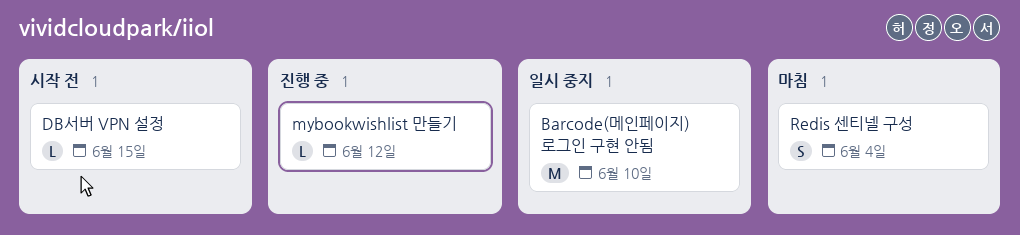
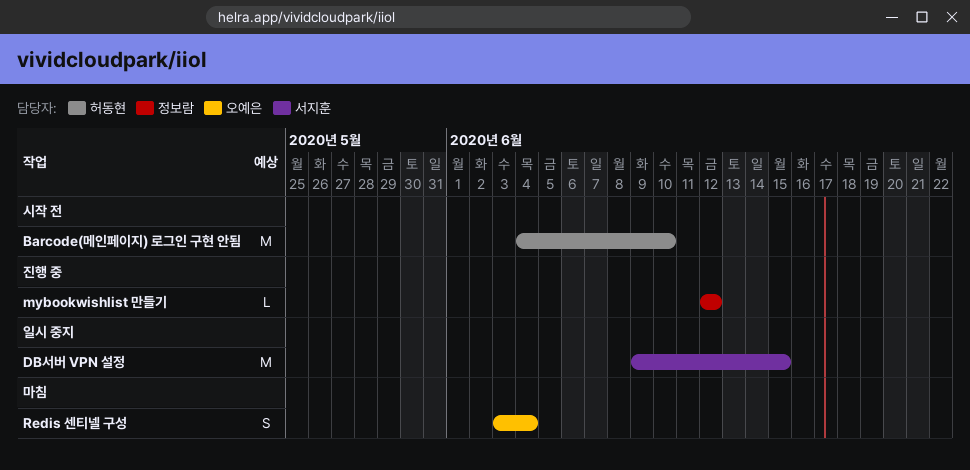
Barcode(메인페이지) 로그인 구현 안됨, status: 일시 중지 -> 시작 전
DB서버 VPN 설정, status: 시작 전 -> 일시 중지
DB서버 VPN 설정, estimate: L -> M

